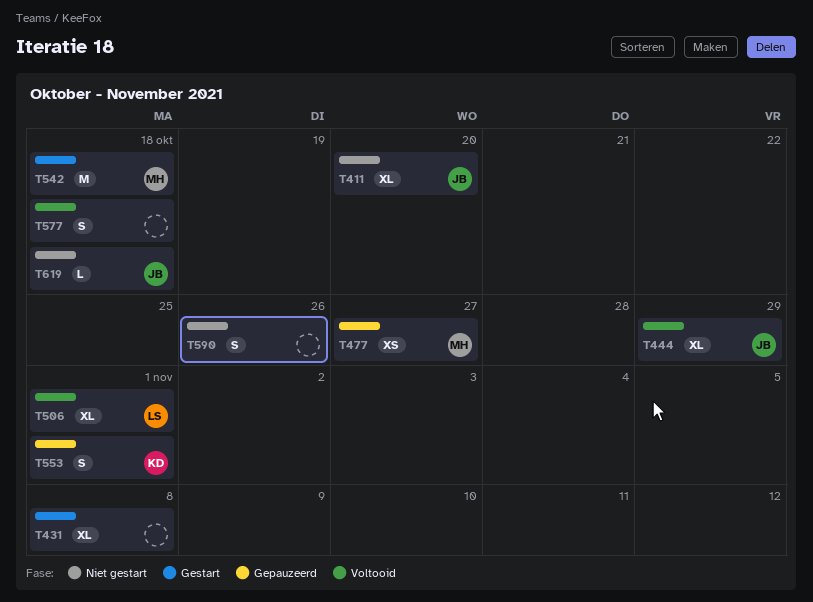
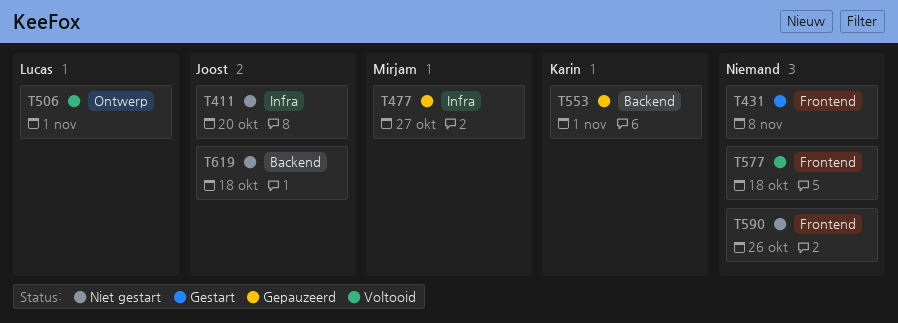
T444: present -> none
T542: present -> none

